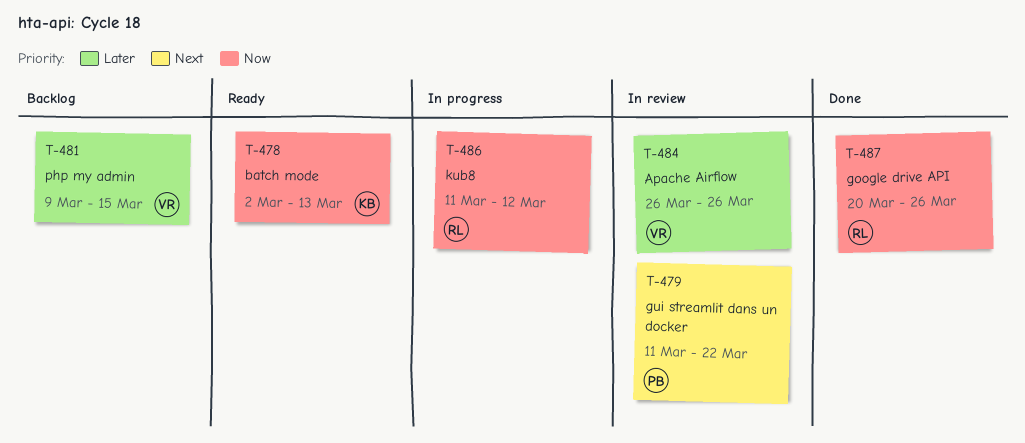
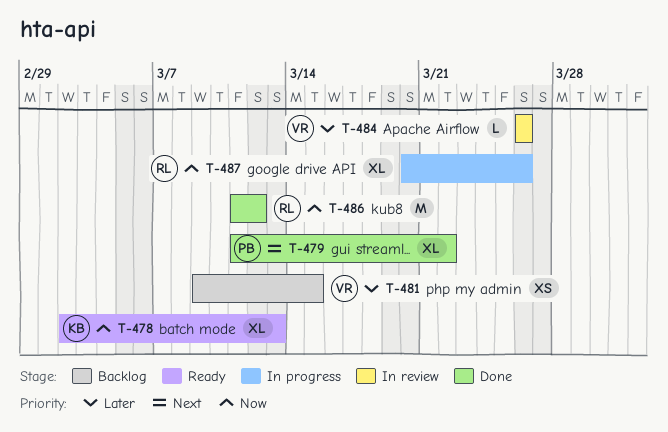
T-479, status: In review -> Done
T-486, status: In progress -> Done
T-487, status: Done -> In progress

